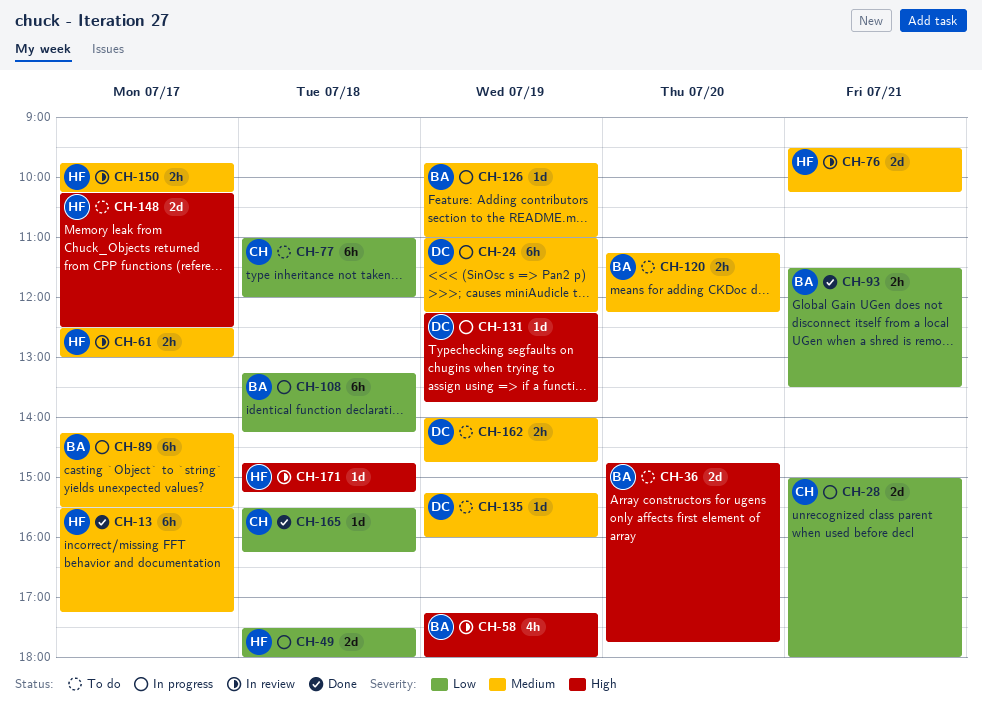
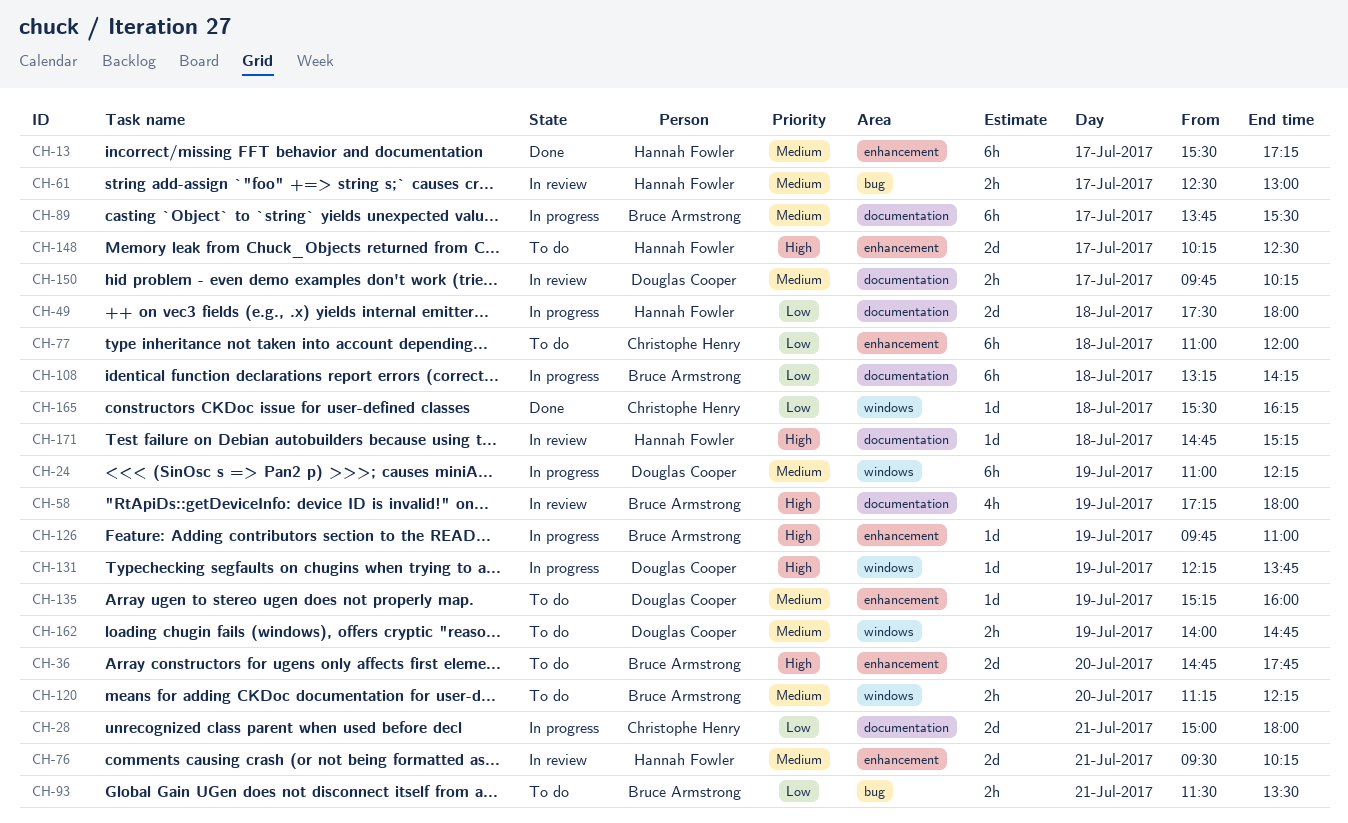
CH-89, begins: 14:15 -> 13:45
CH-93, status: Done -> To do
CH-126, priority: Medium -> High
CH-150, owner: Hannah Fowler -> Douglas Cooper

